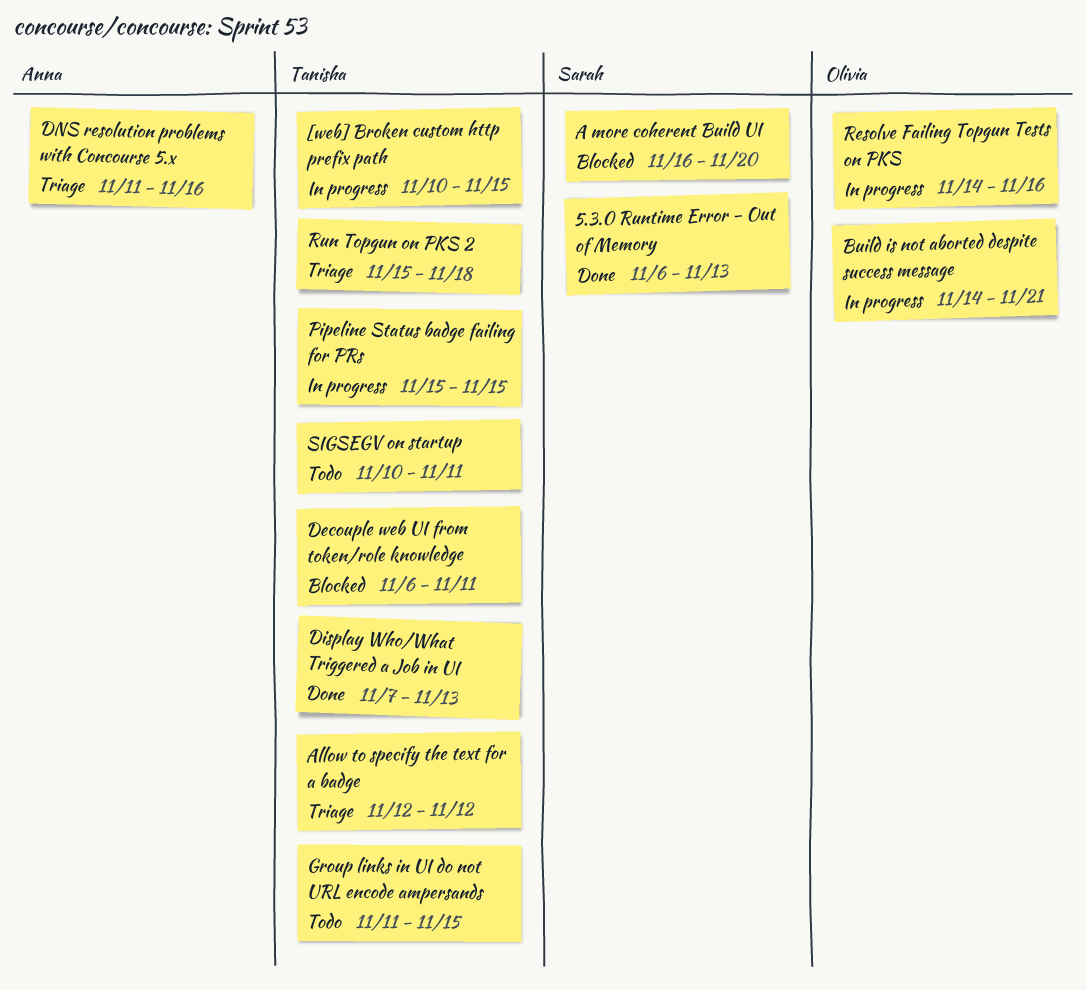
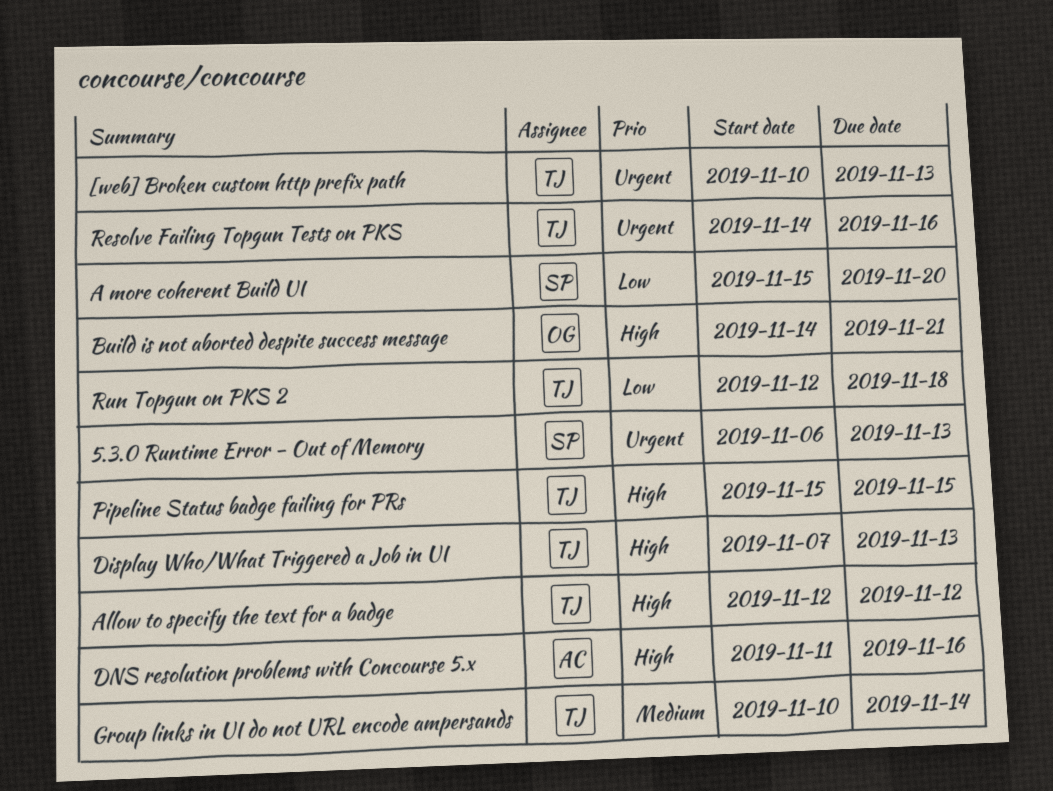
[web] Broken custom http prefix path, due: Nov 15 -> Nov 13
A more coherent Build UI, start: Nov 16 -> Nov 15
Decouple web UI from token/role knowledge: present -> none
Group links in UI do not URL encode ampersands, start: Nov 11 -> Nov 10
Group links in UI do not URL encode ampersands, due: Nov 15 -> Nov 14
Resolve Failing Topgun Tests on PKS, owner: Olivia -> Tanisha
Run Topgun on PKS 2, start: Nov 15 -> Nov 12
SIGSEGV on startup: present -> none

